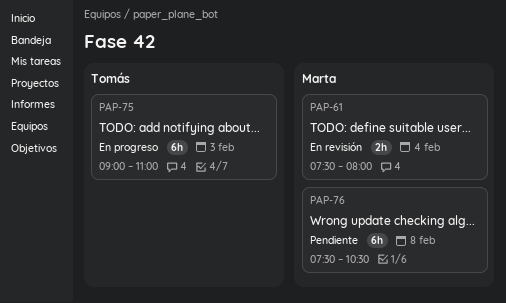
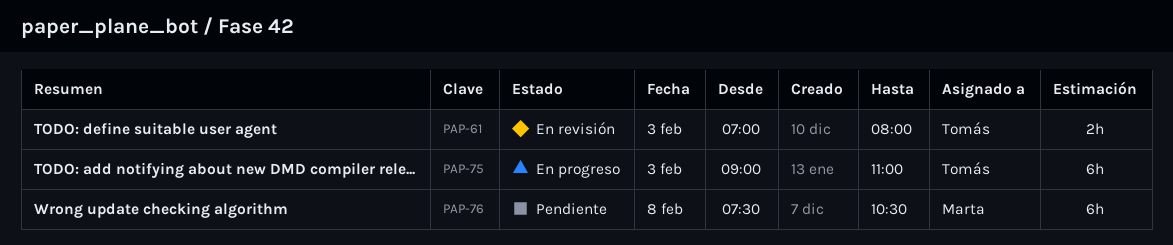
PAP-61, owner: Marta -> Tomás
PAP-61, day: Feb 4 -> Feb 3
PAP-61, begins: 07:30 -> 07:00

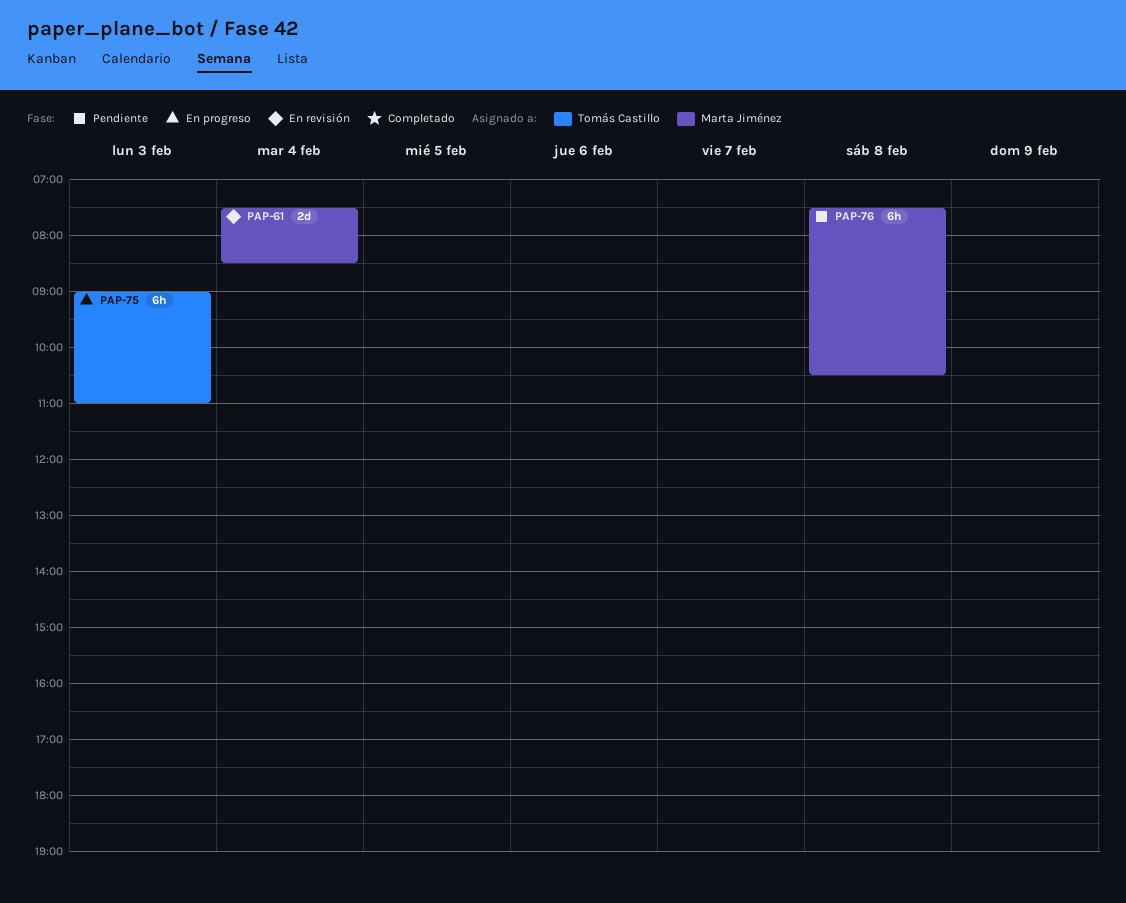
PAP-61, owner: Tomás Castillo -> Marta Jiménez
PAP-61, estimate: 2h -> 2d
PAP-61, day: Feb 3 -> Feb 4
PAP-61, begins: 07:00 -> 07:30
PAP-61, ends: 08:00 -> 08:30

